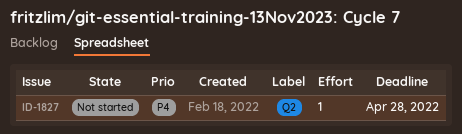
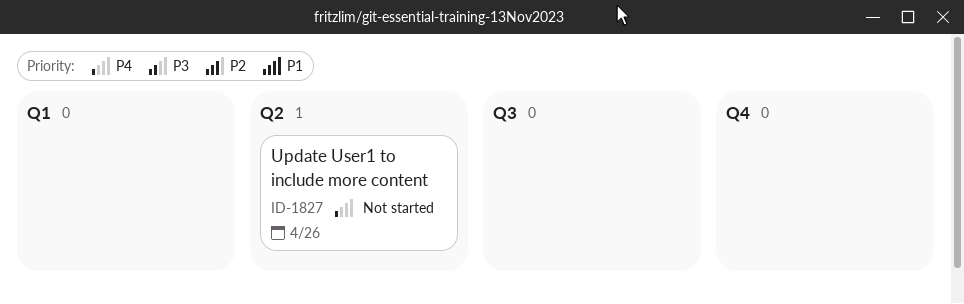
ID-1827, due: Apr 28 -> Apr 26

